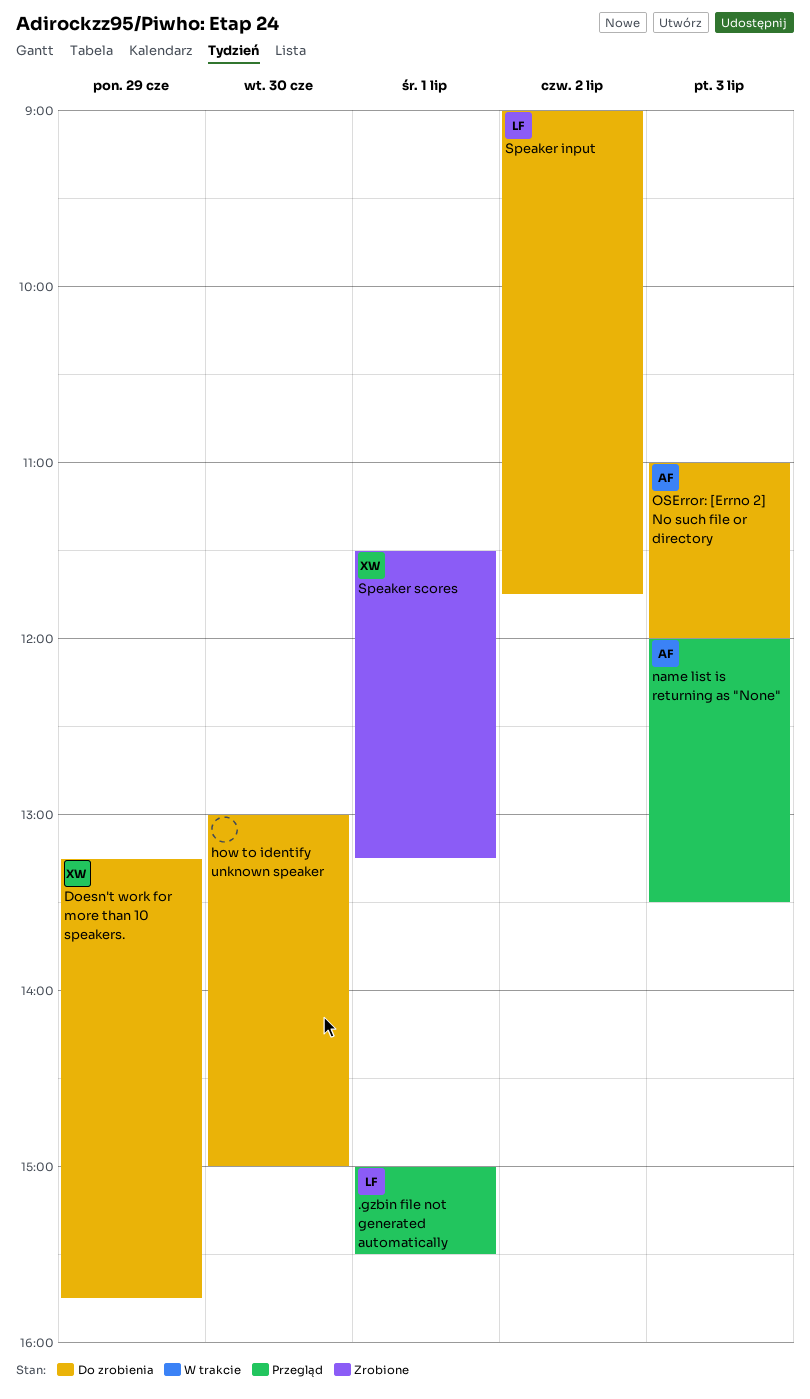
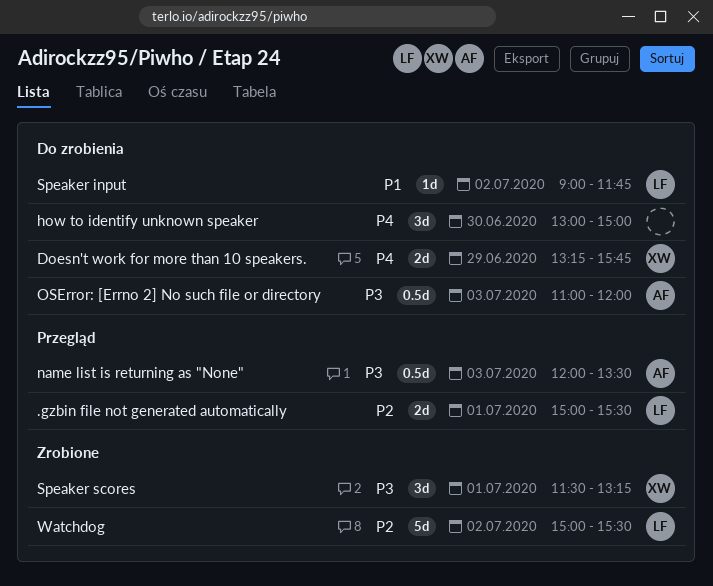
Watchdog: none -> present

